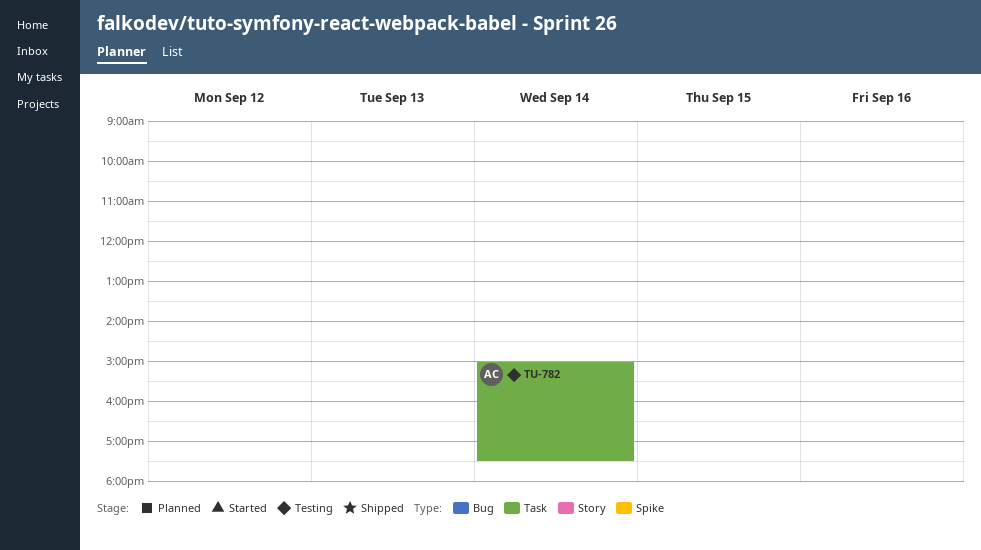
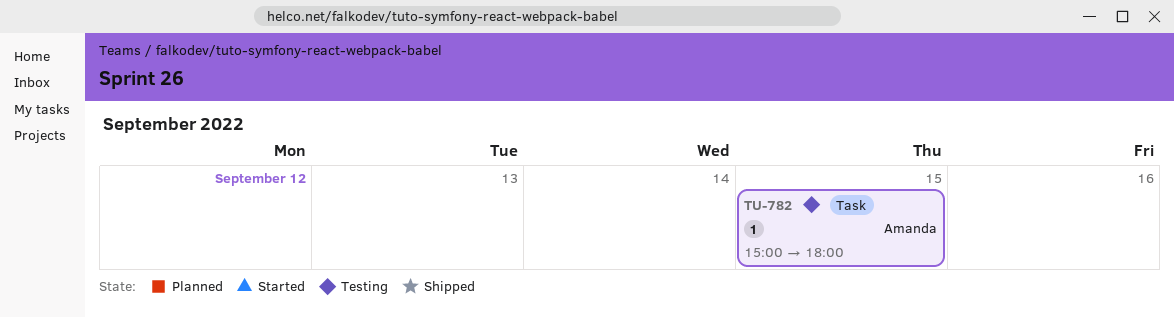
TU-782, day: Sep 14 -> Sep 15
TU-782, ends: 17:30 -> 18:00

